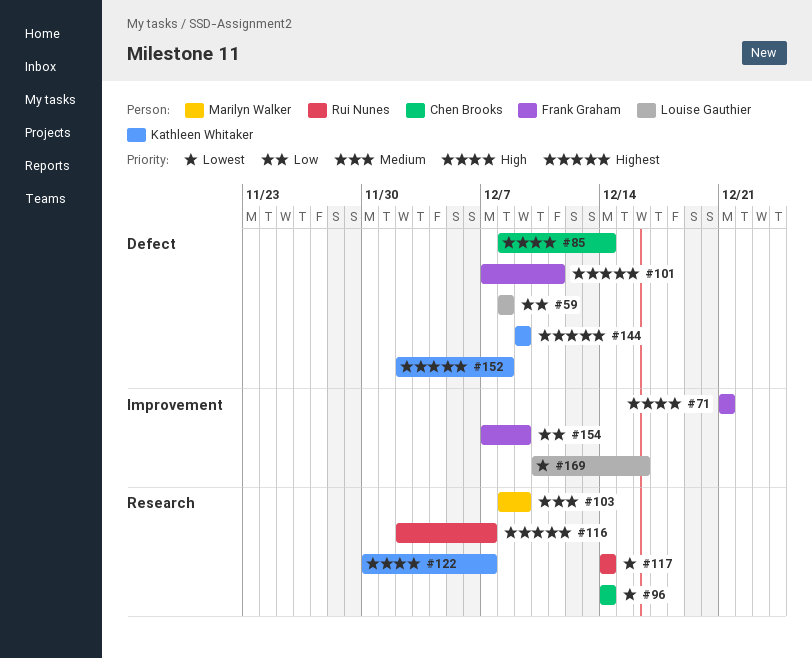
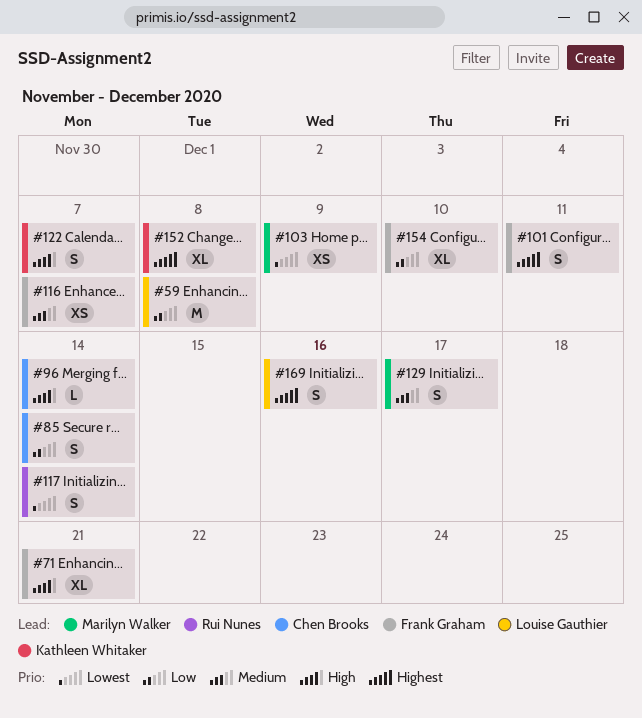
#85, priority: High -> Low
#96, priority: Lowest -> High
#103, priority: Medium -> Lowest
#116, owner: Rui Nunes -> Frank Graham
#116, priority: Highest -> Medium
#129: none -> present
#144: present -> none
#154, due: Dec 9 -> Dec 10
#169, priority: Lowest -> Highest

